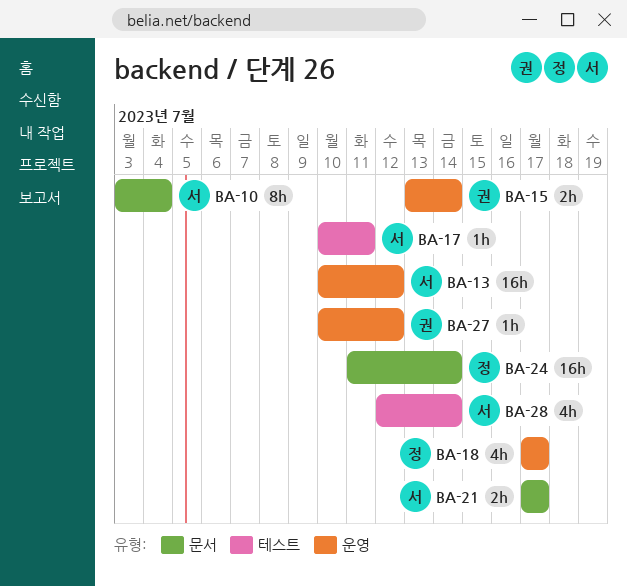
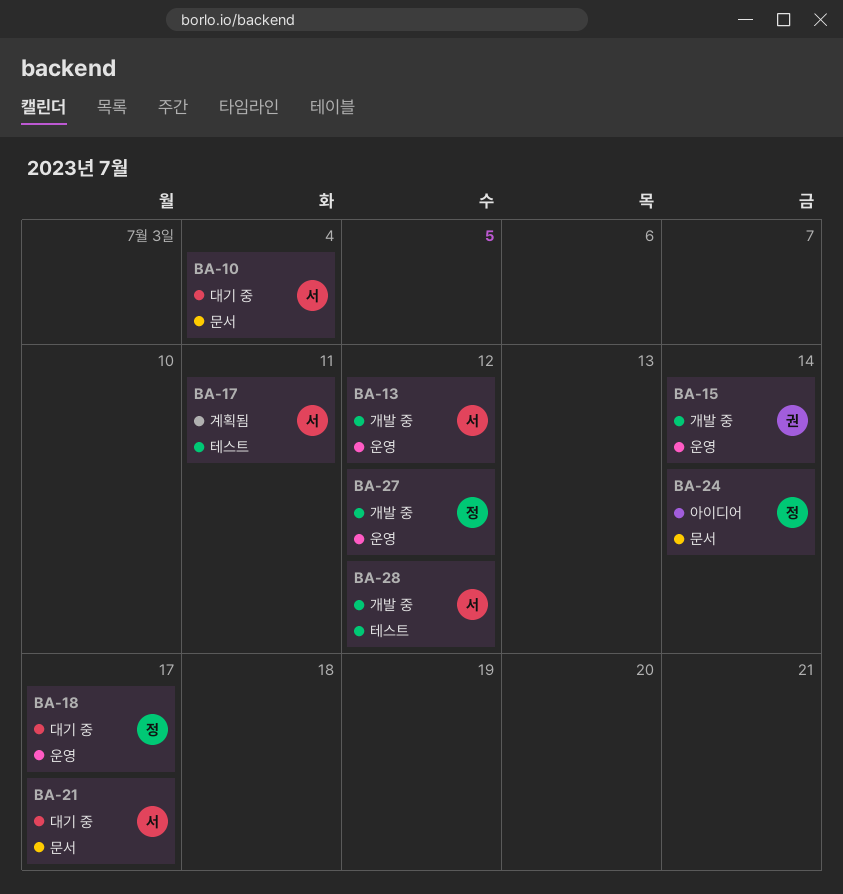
BA-27, owner: 권 -> 정
BA-28, due: Jul 14 -> Jul 12

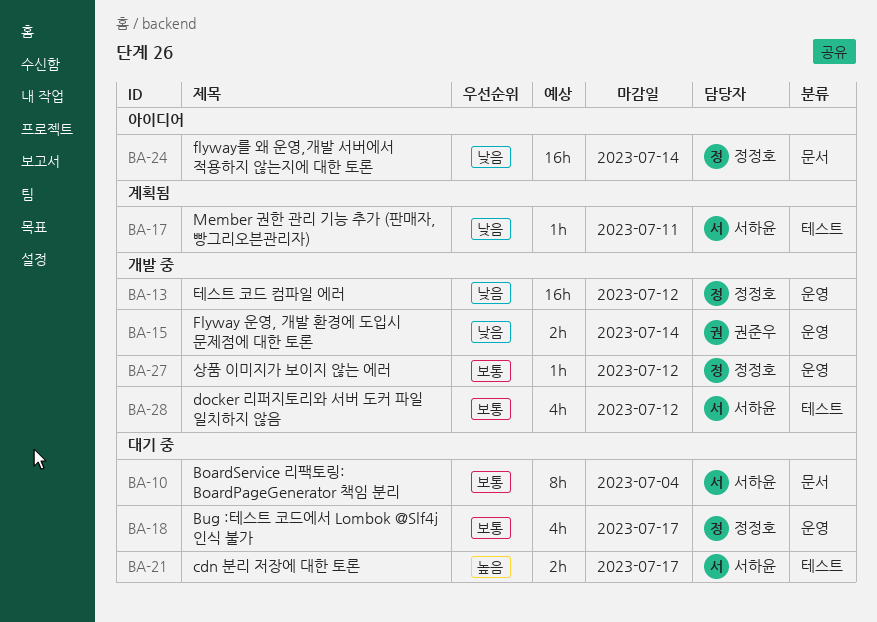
BA-13, owner: 서하윤 -> 정정호
BA-21, label: 문서 -> 테스트

